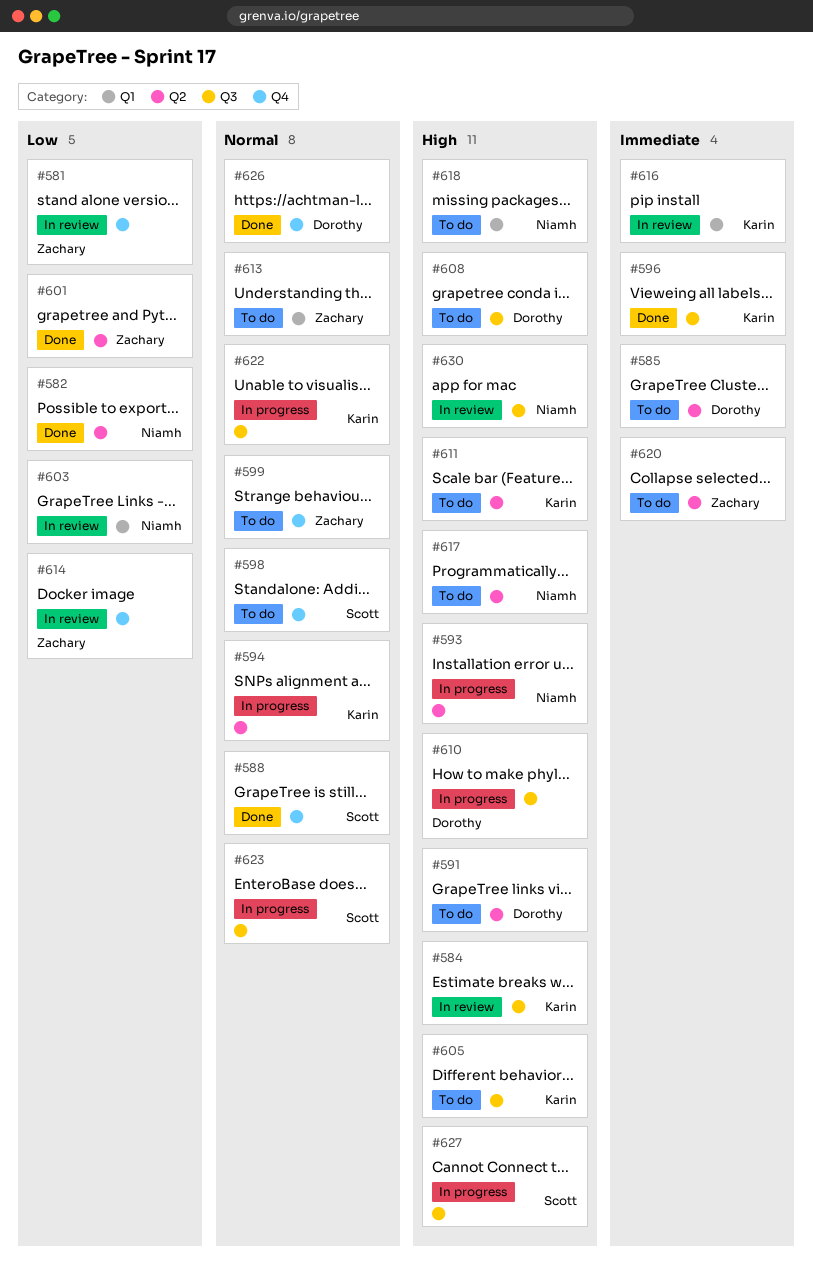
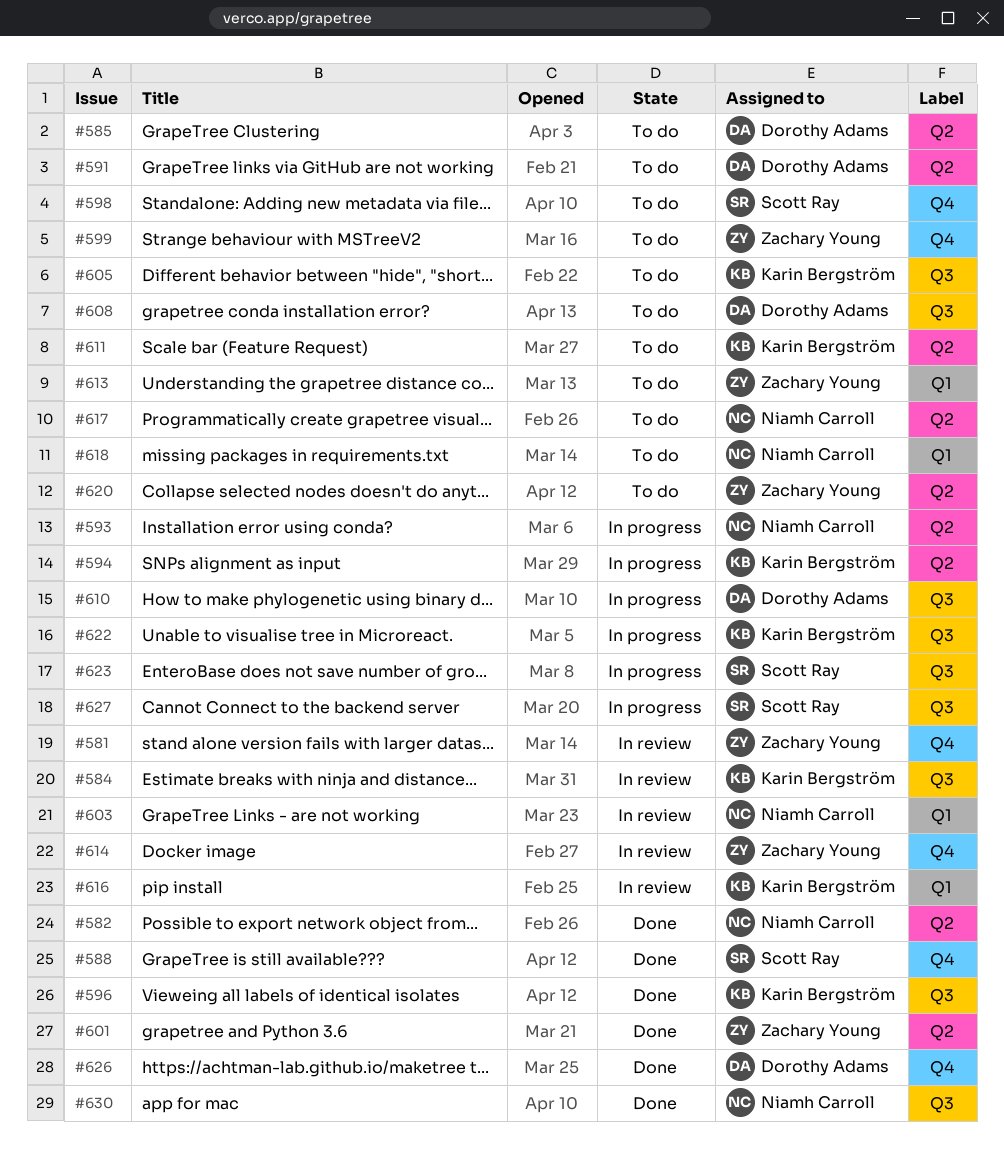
#630, status: In review -> Done

